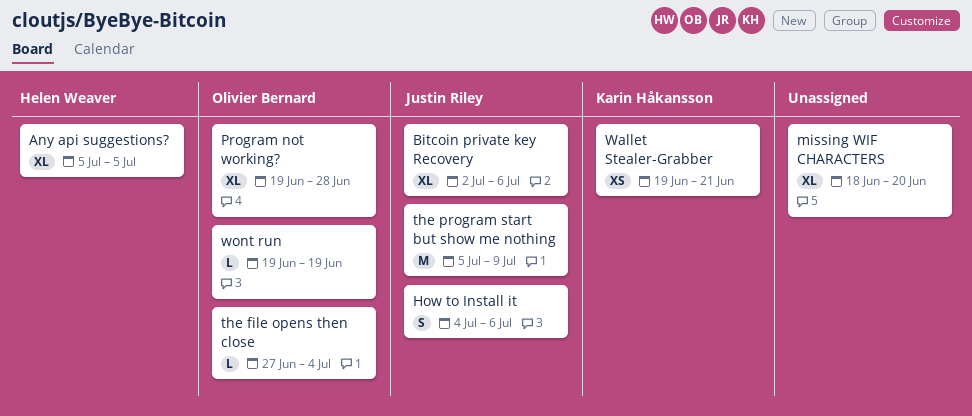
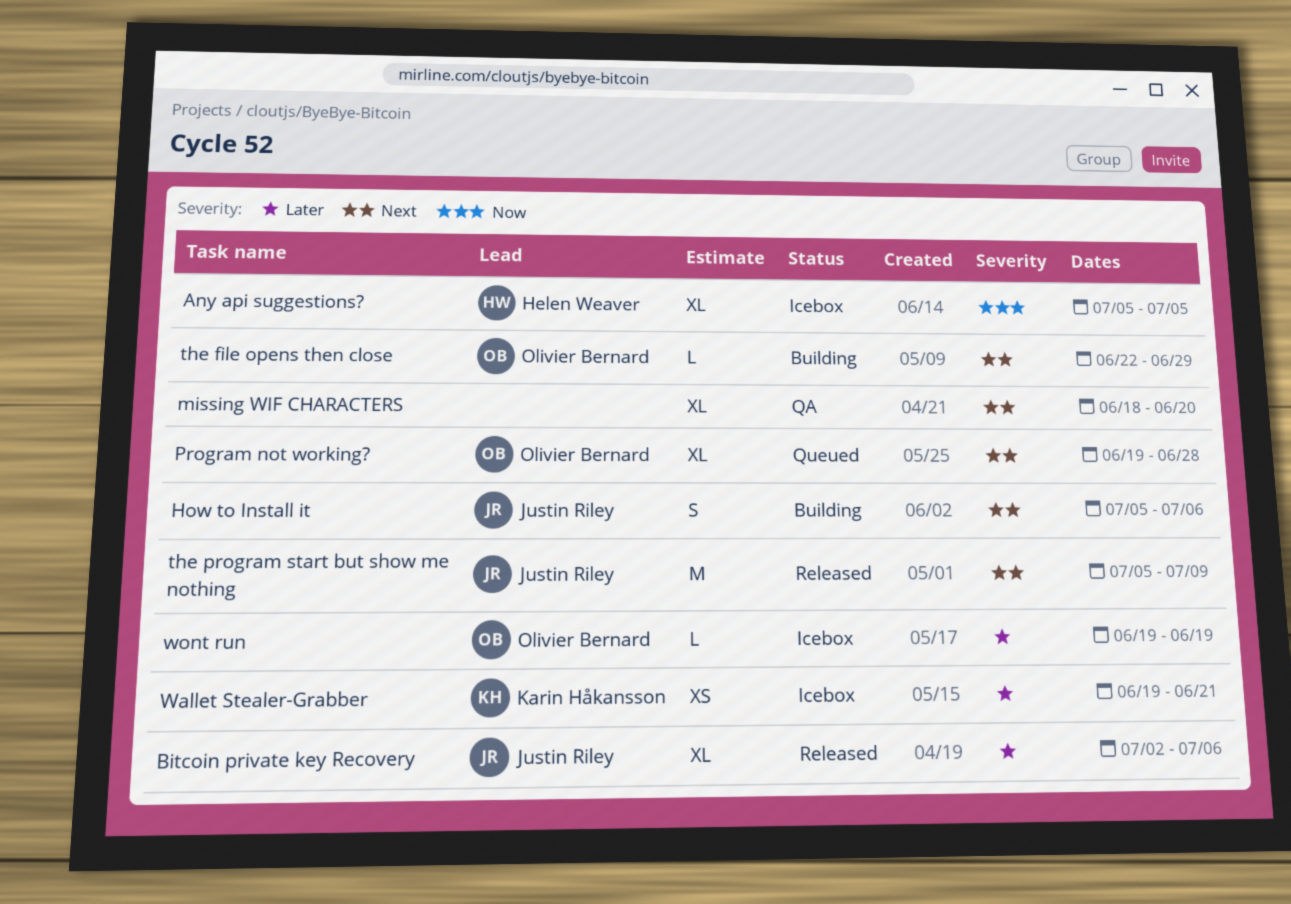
How to Install it, start: Jul 4 -> Jul 5
the file opens then close, start: Jun 27 -> Jun 22
the file opens then close, due: Jul 4 -> Jun 29

